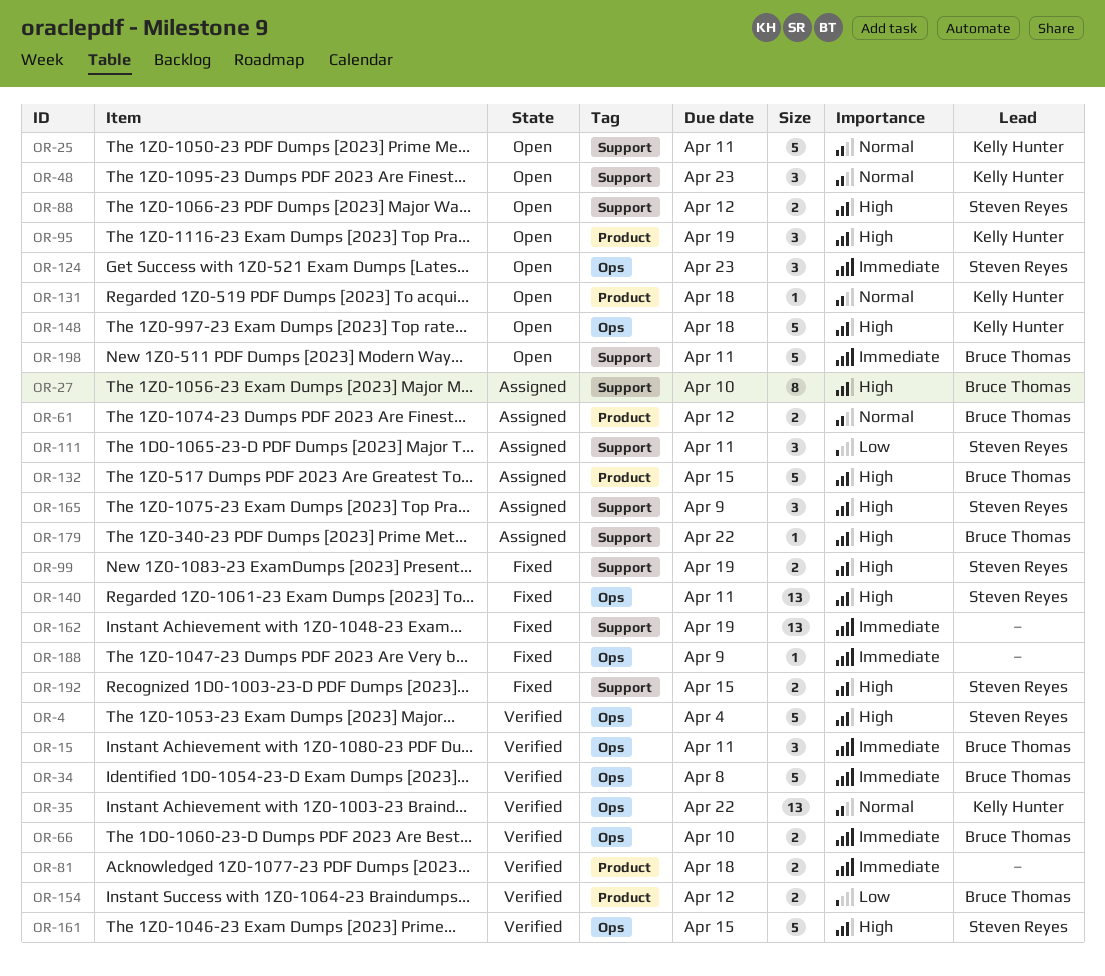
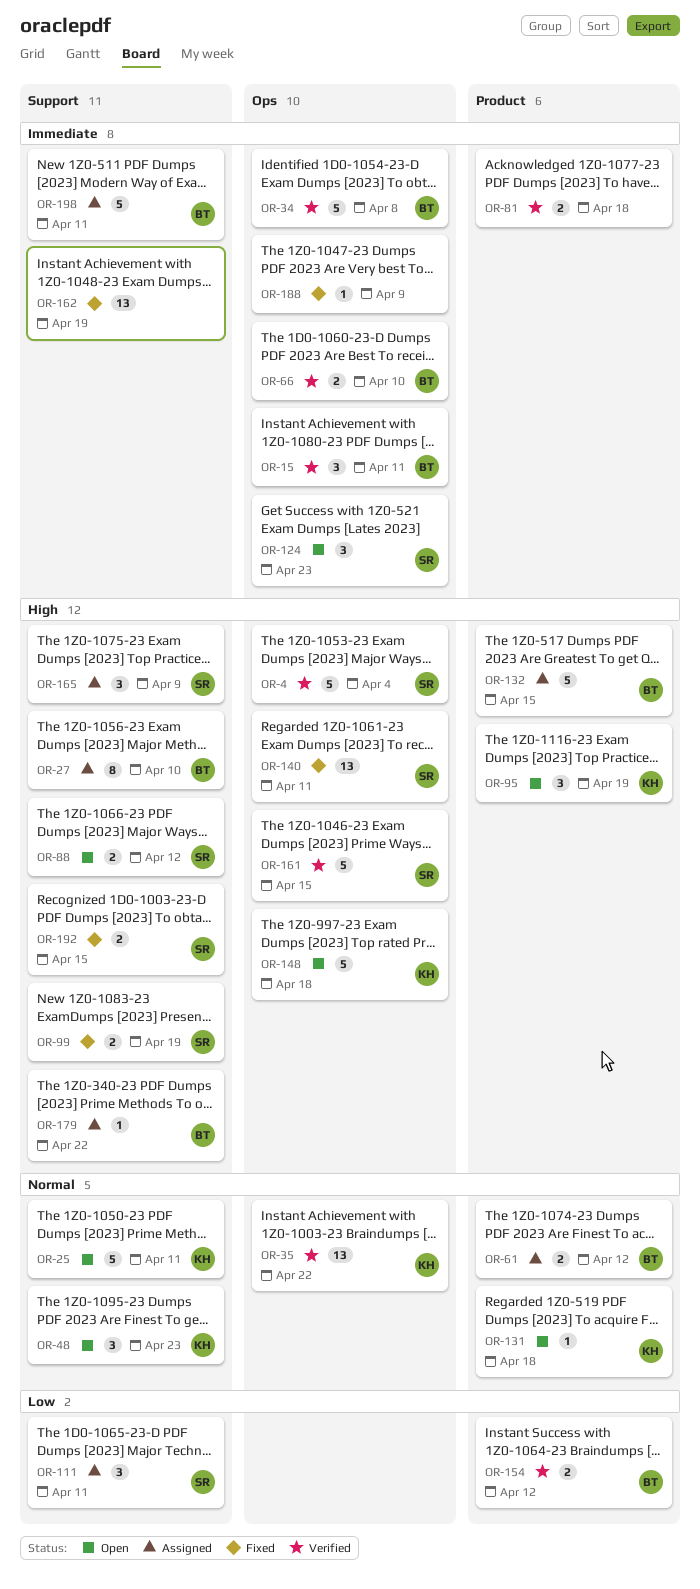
OR-198, status: Open -> Assigned

